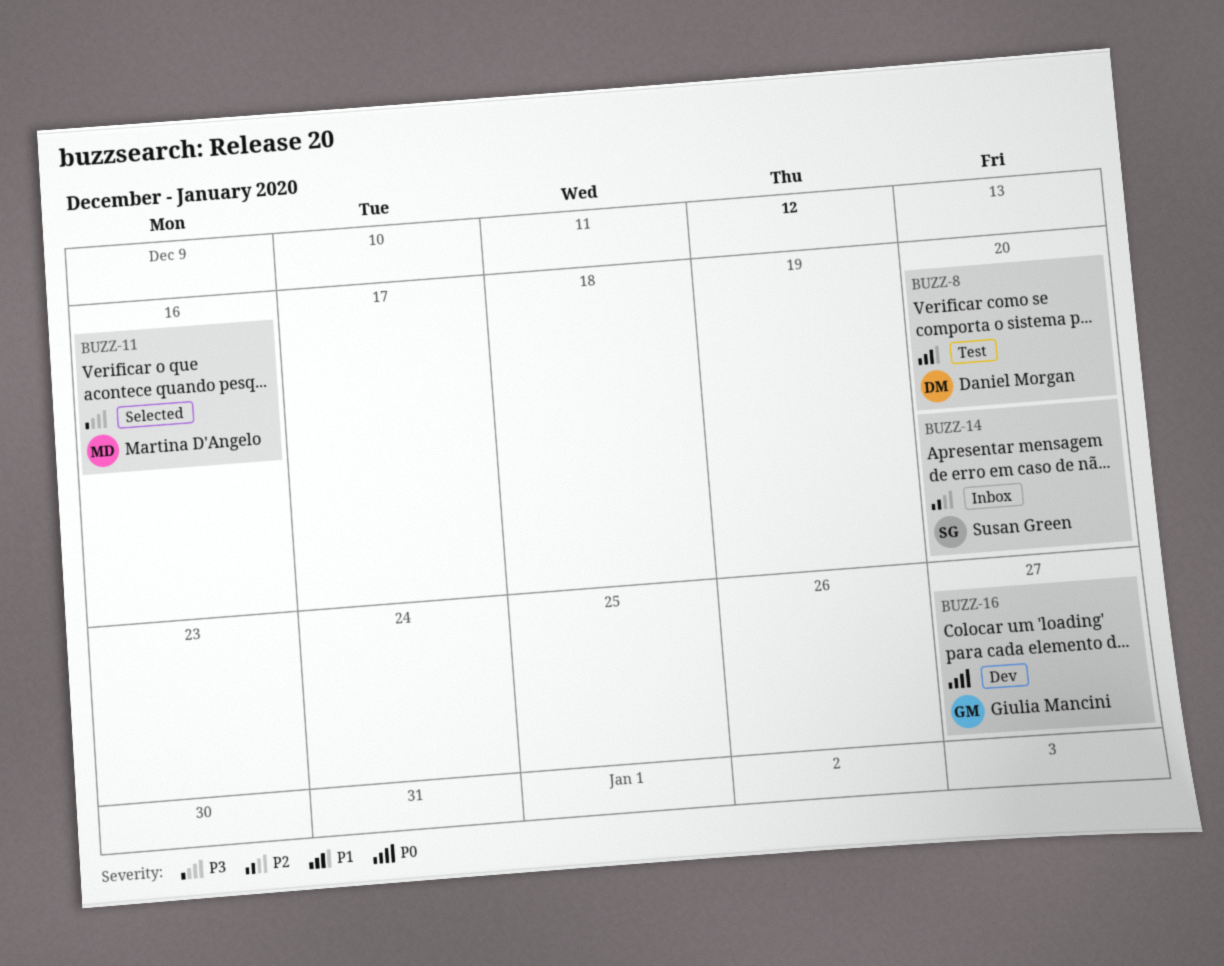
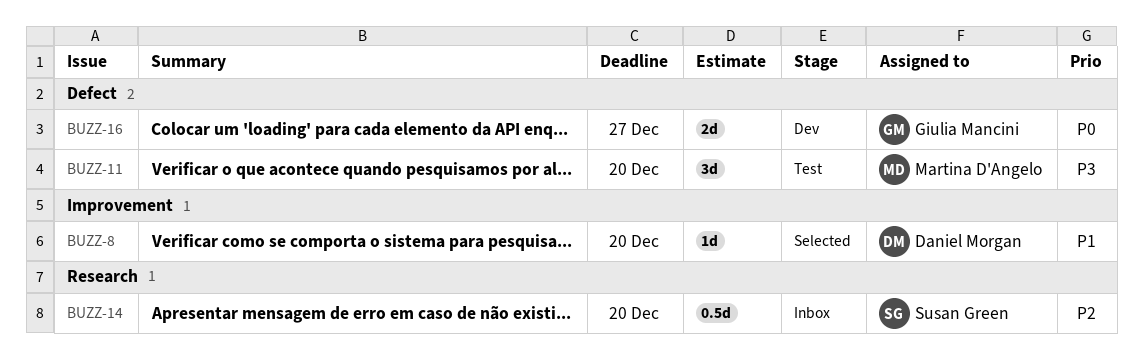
BUZZ-8, status: Test -> Selected
BUZZ-11, status: Selected -> Test
BUZZ-11, due: Dec 16 -> Dec 20

